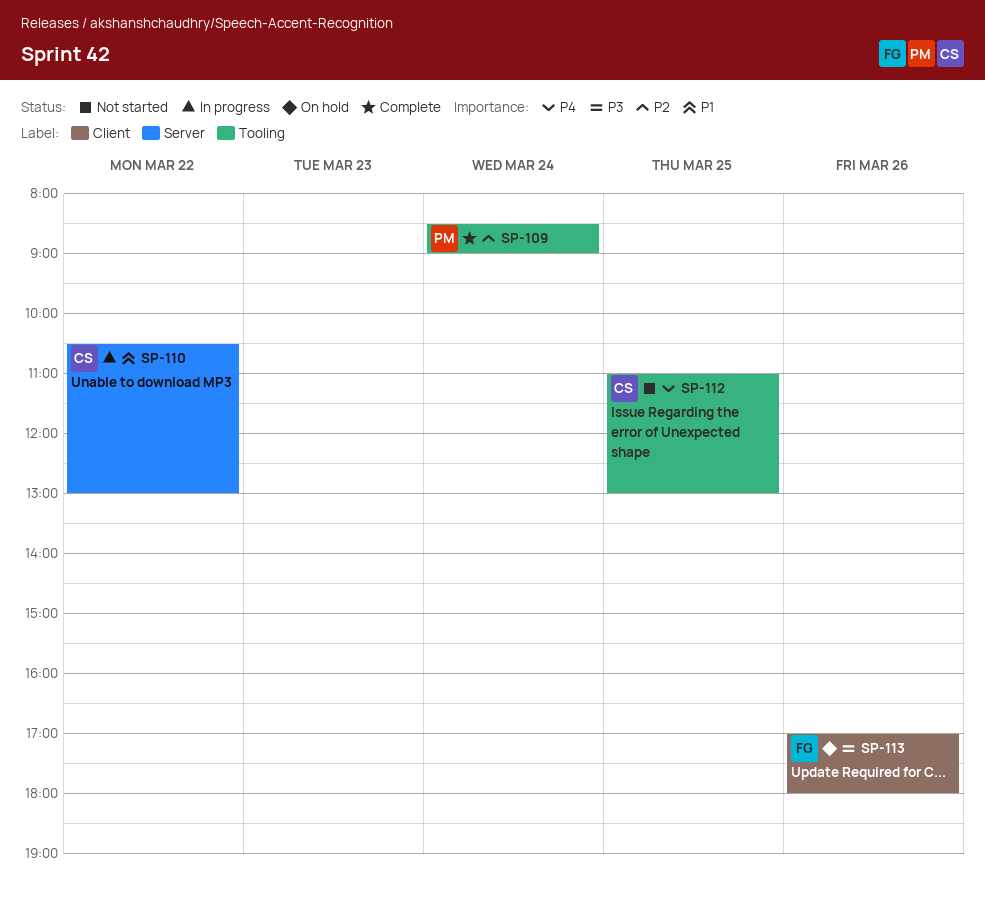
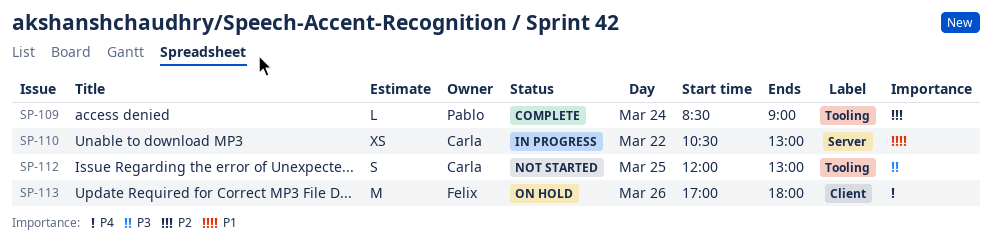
SP-112, priority: P4 -> P3
SP-112, begins: 11:00 -> 12:00
SP-113, priority: P3 -> P4

